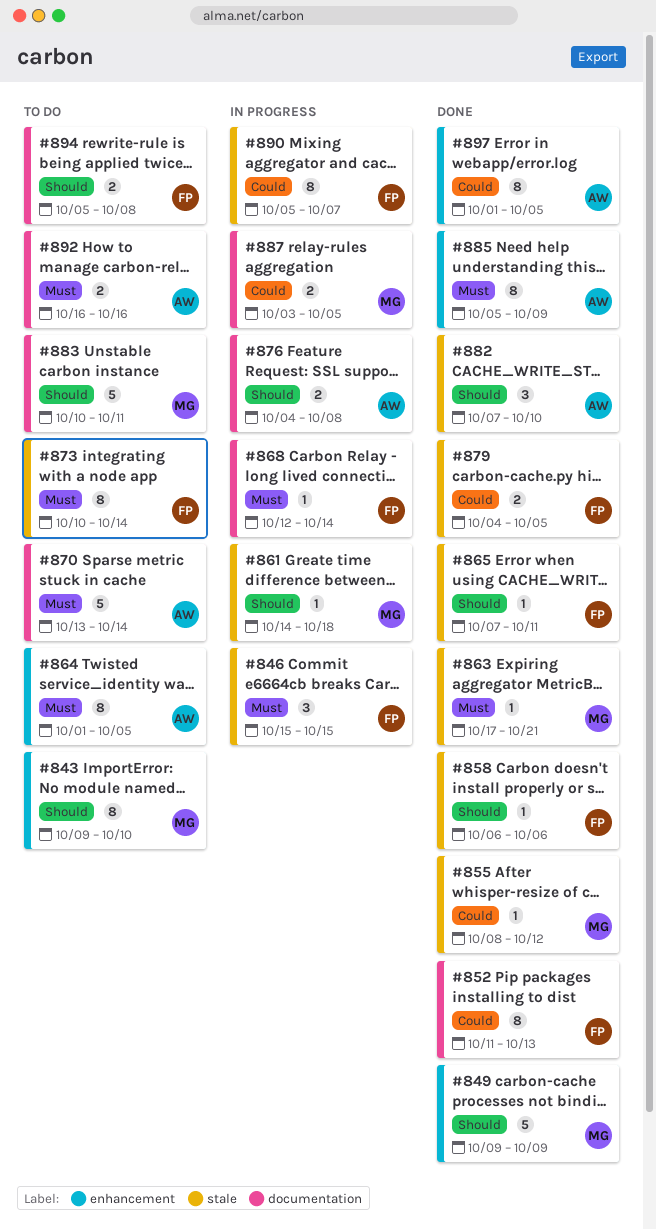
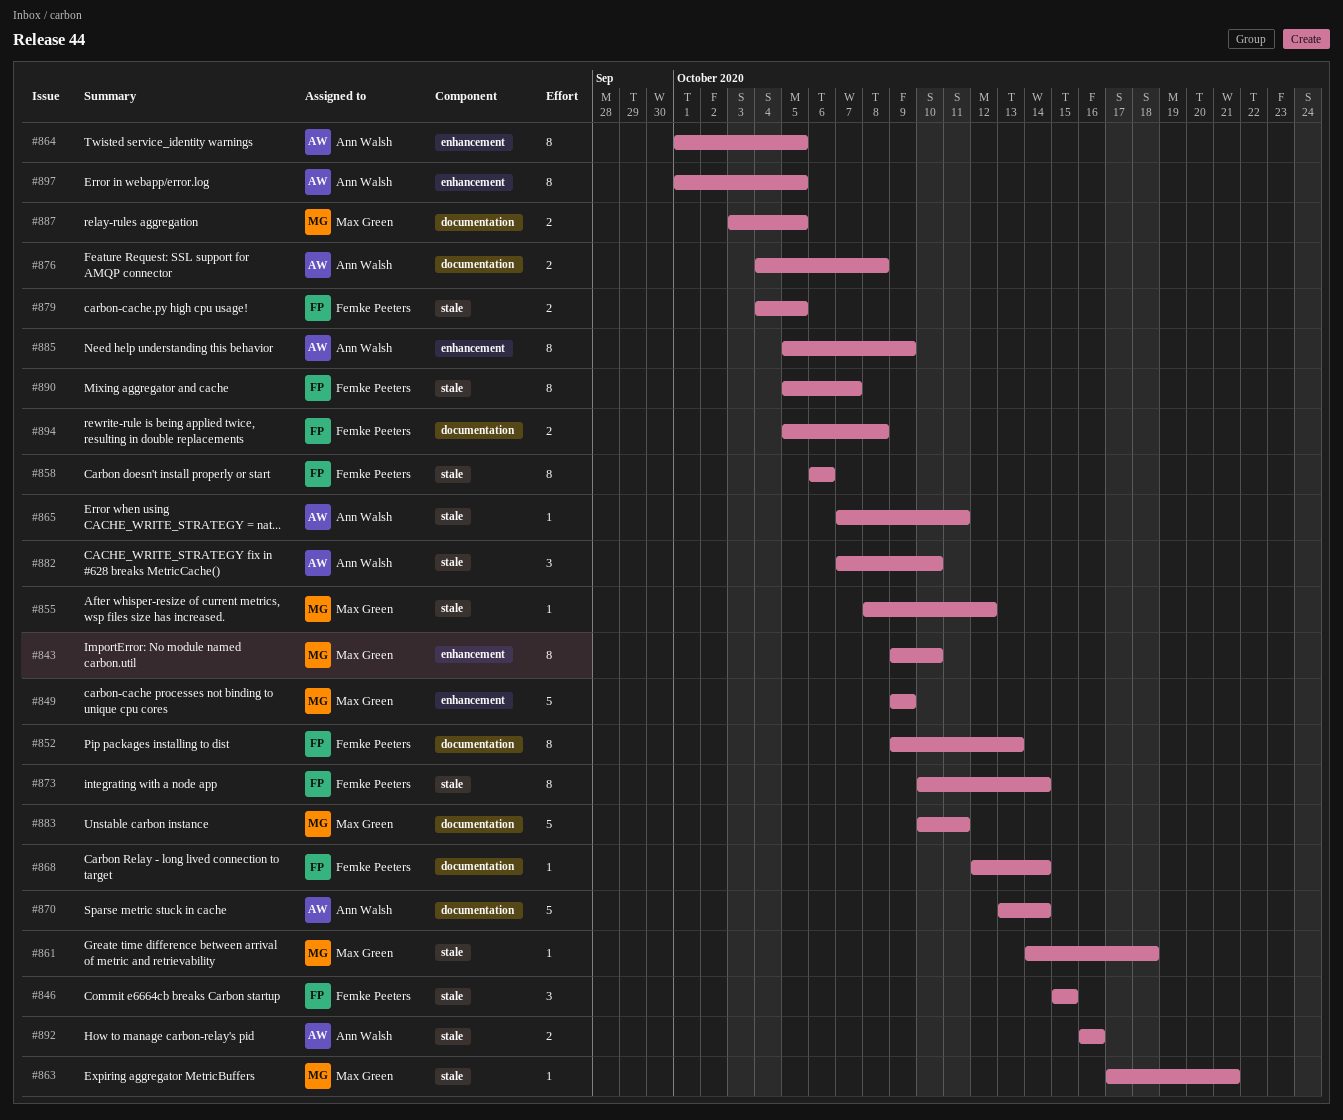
#852, start: Oct 11 -> Oct 9
#858, estimate: 1 -> 8
#865, owner: Femke Peeters -> Ann Walsh
#892, label: documentation -> stale

